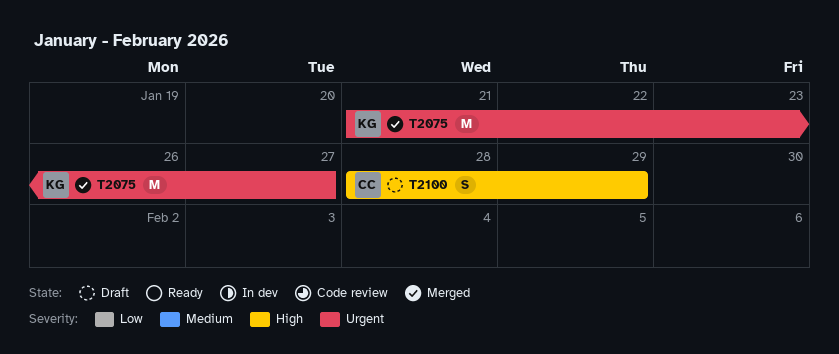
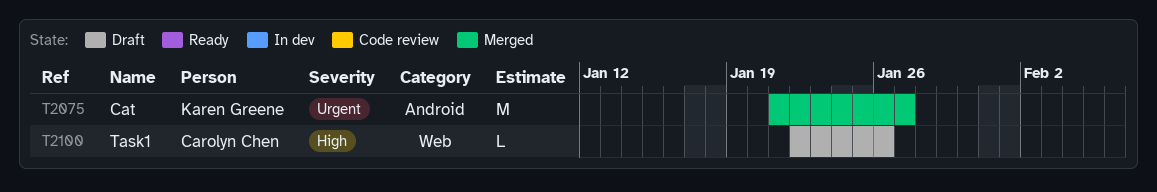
T2100, estimate: S -> L
T2100, start: Jan 28 -> Jan 22
T2100, due: Jan 29 -> Jan 26

